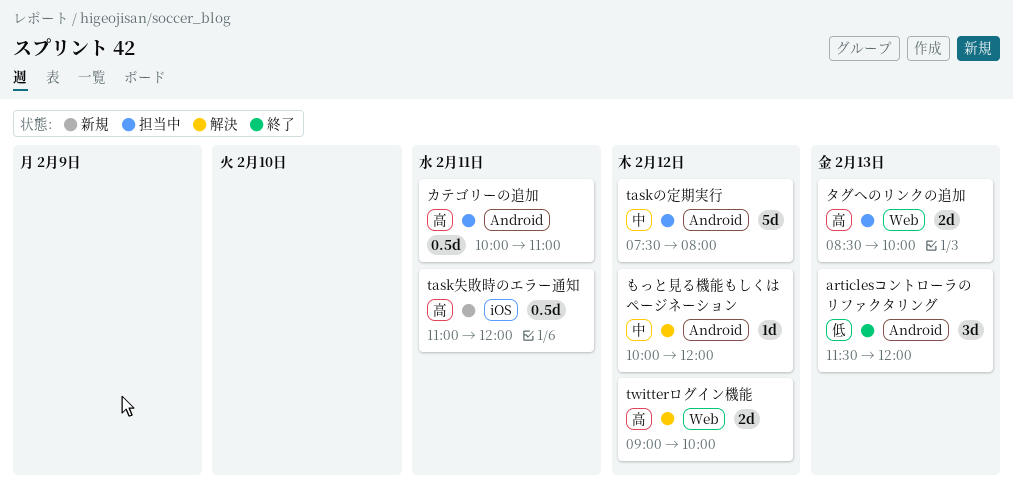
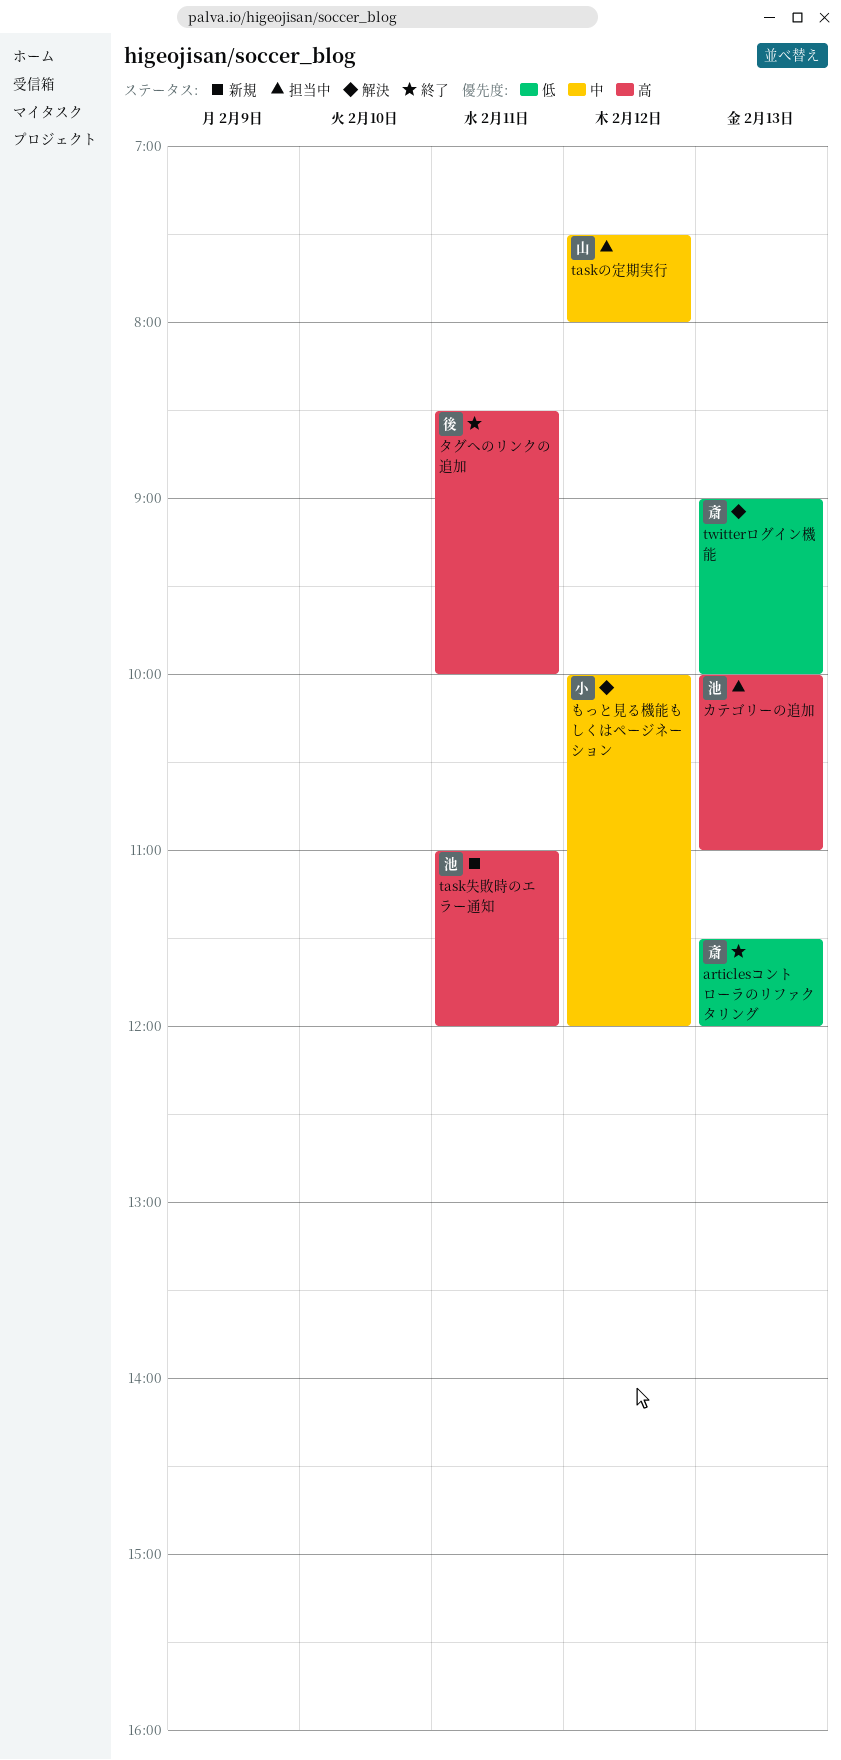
twitterログイン機能, priority: 高 -> 低
twitterログイン機能, day: Feb 12 -> Feb 13
カテゴリーの追加, day: Feb 11 -> Feb 13
タグへのリンクの追加, status: 担当中 -> 終了
タグへのリンクの追加, day: Feb 13 -> Feb 11

